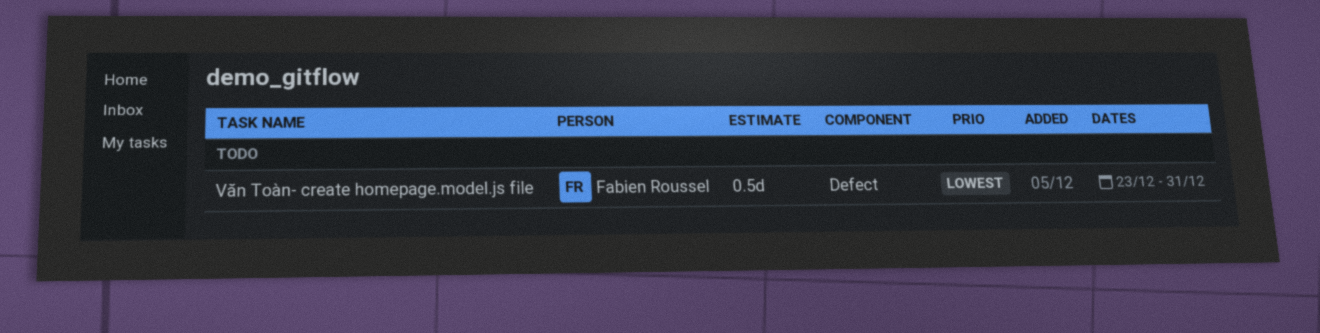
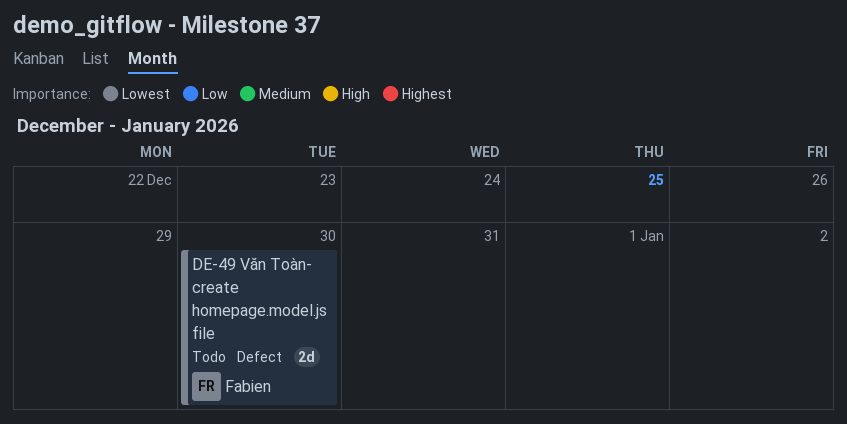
Văn Toàn- create homepage.model.js file, estimate: 0.5d -> 2d
Văn Toàn- create homepage.model.js file, due: Dec 31 -> Dec 30

